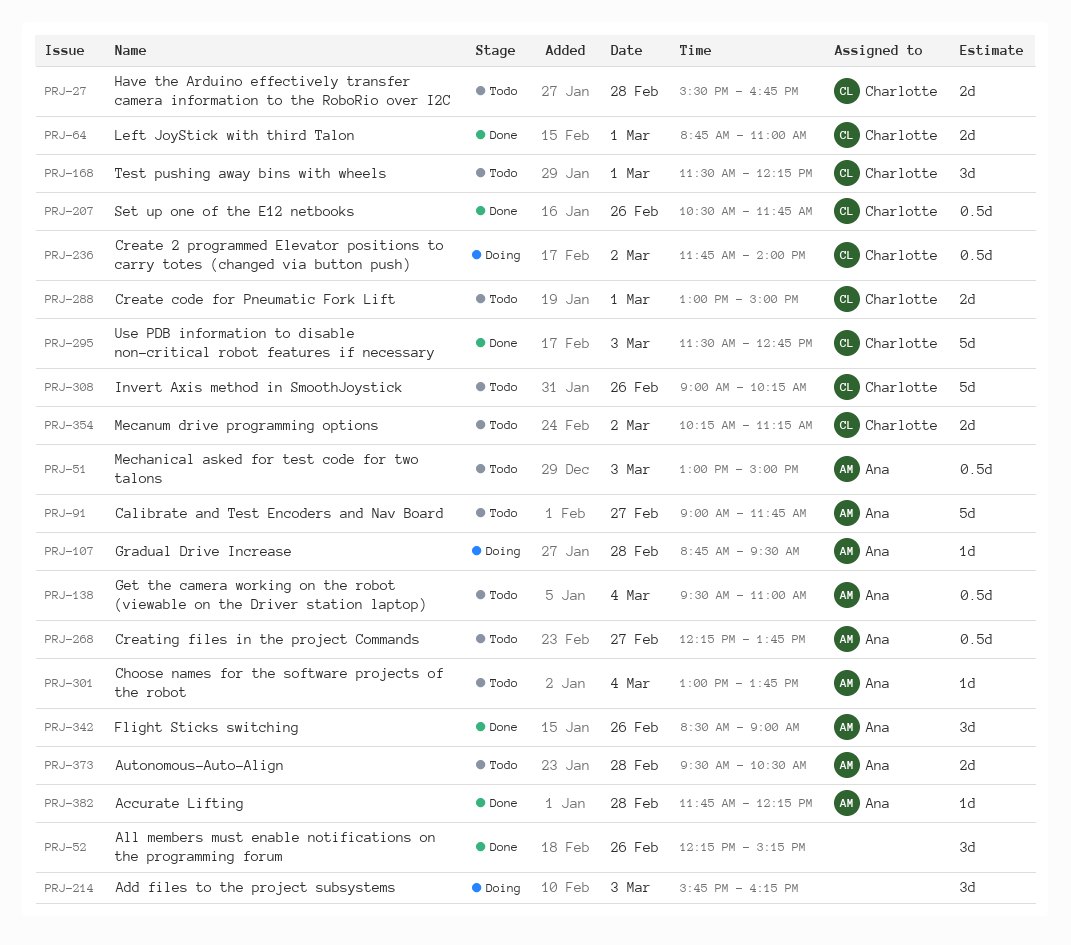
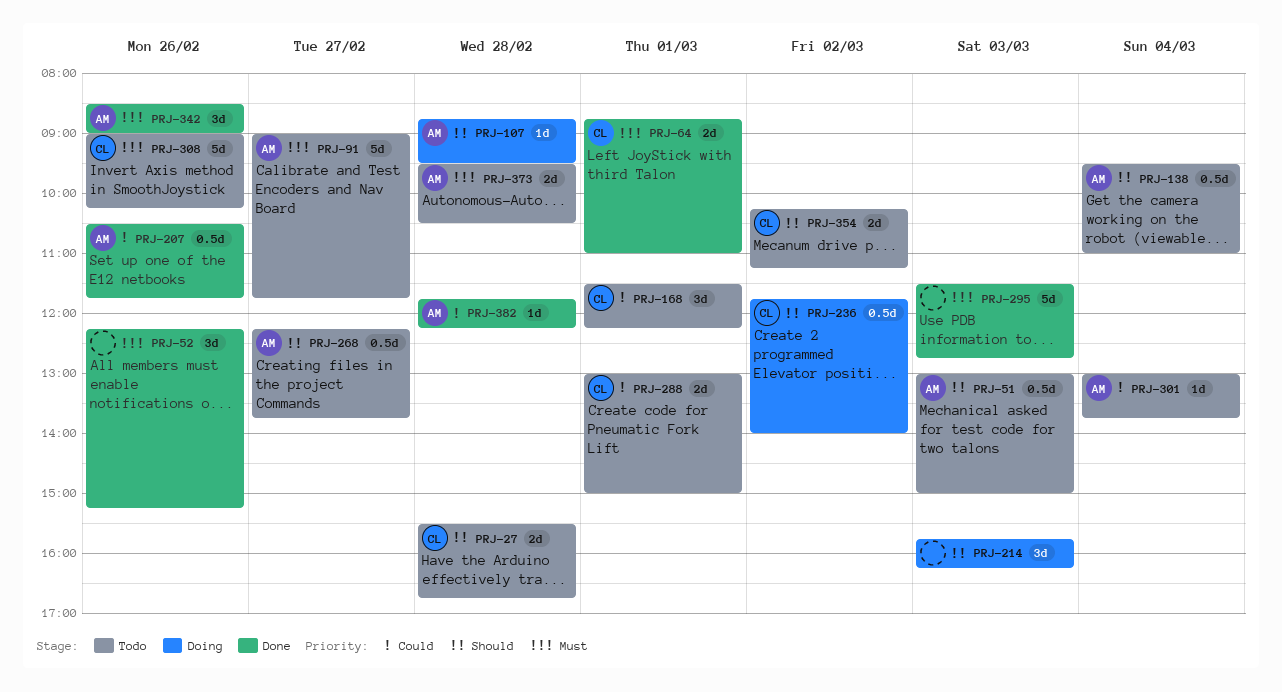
PRJ-207, owner: Charlotte -> Ana
PRJ-295, owner: Charlotte -> none

